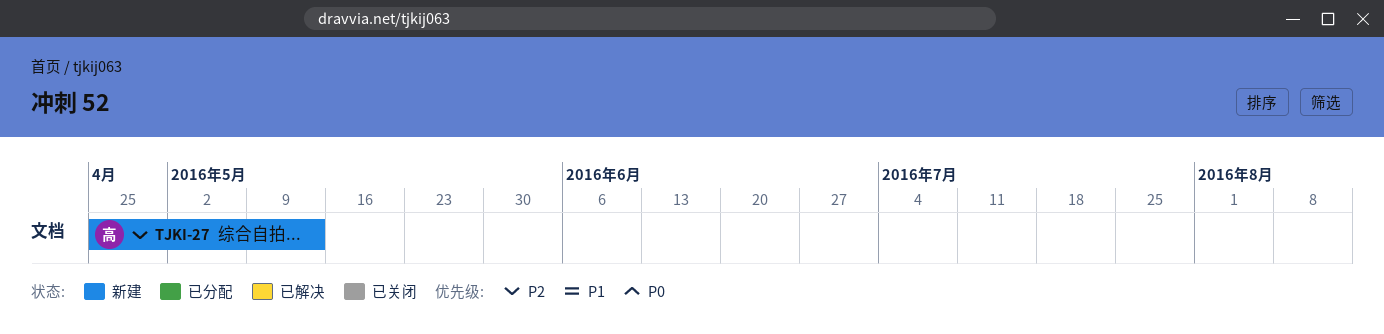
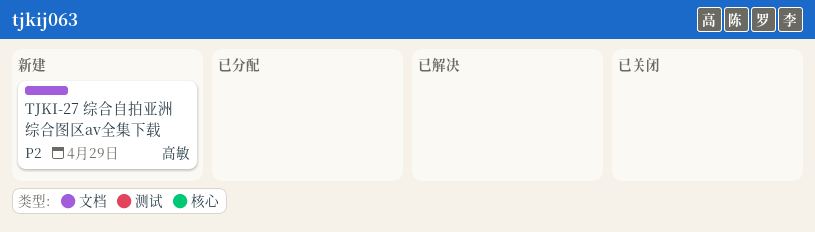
TJKI-27, due: May 13 -> Apr 29

